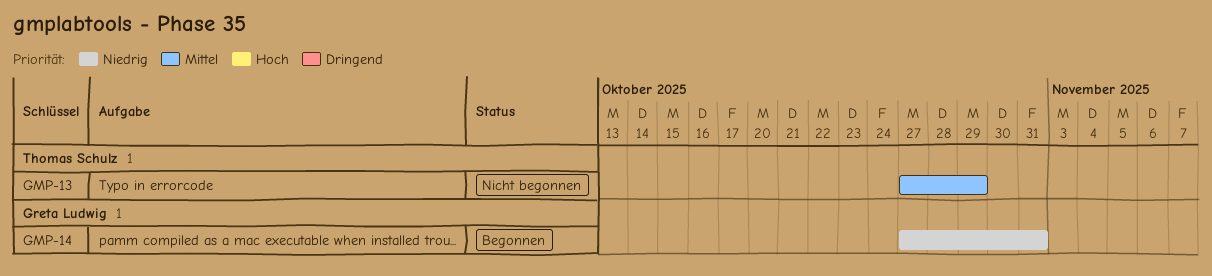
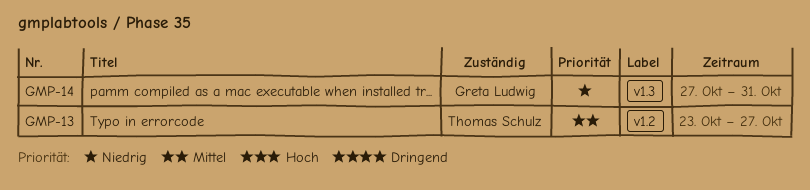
GMP-13, start: Oct 27 -> Oct 23
GMP-13, due: Oct 29 -> Oct 27

